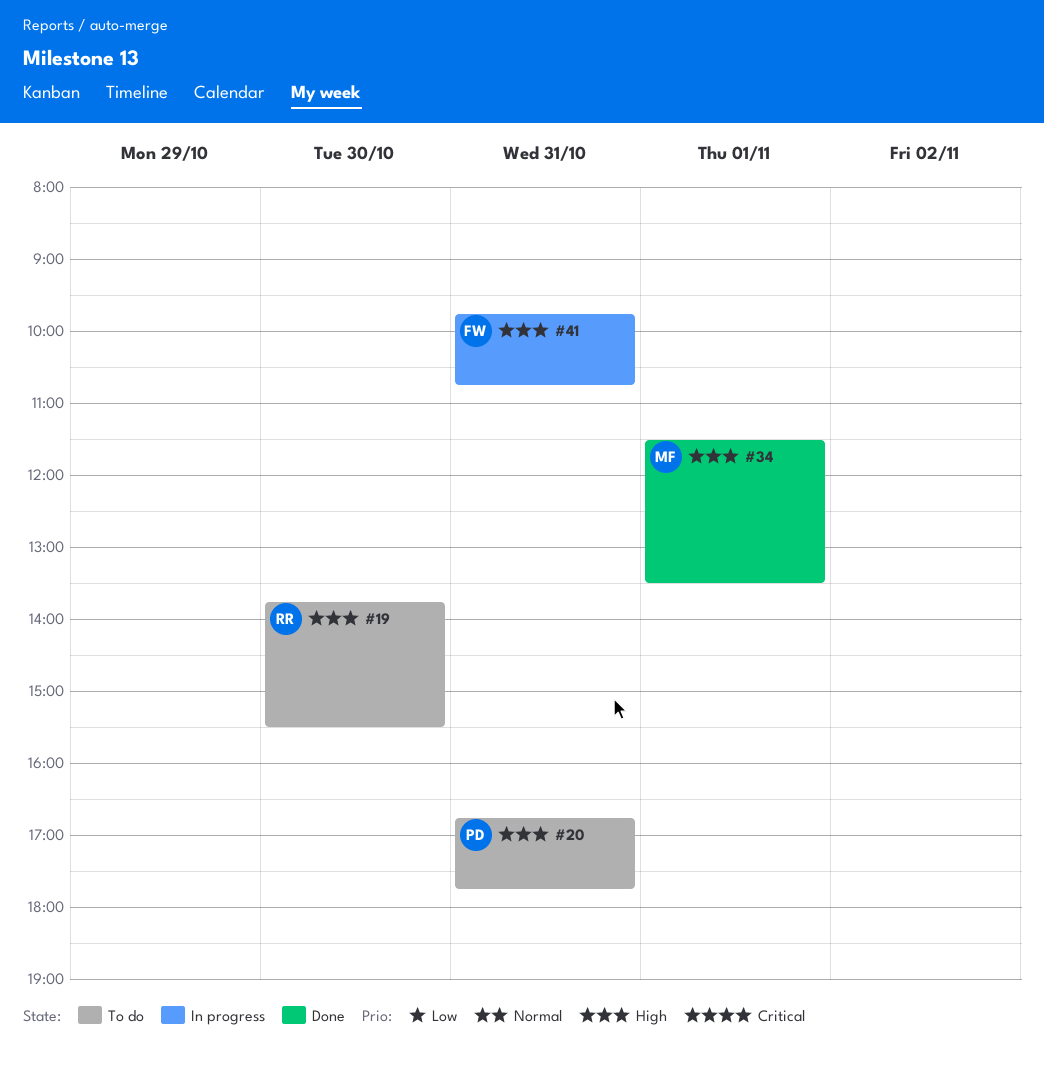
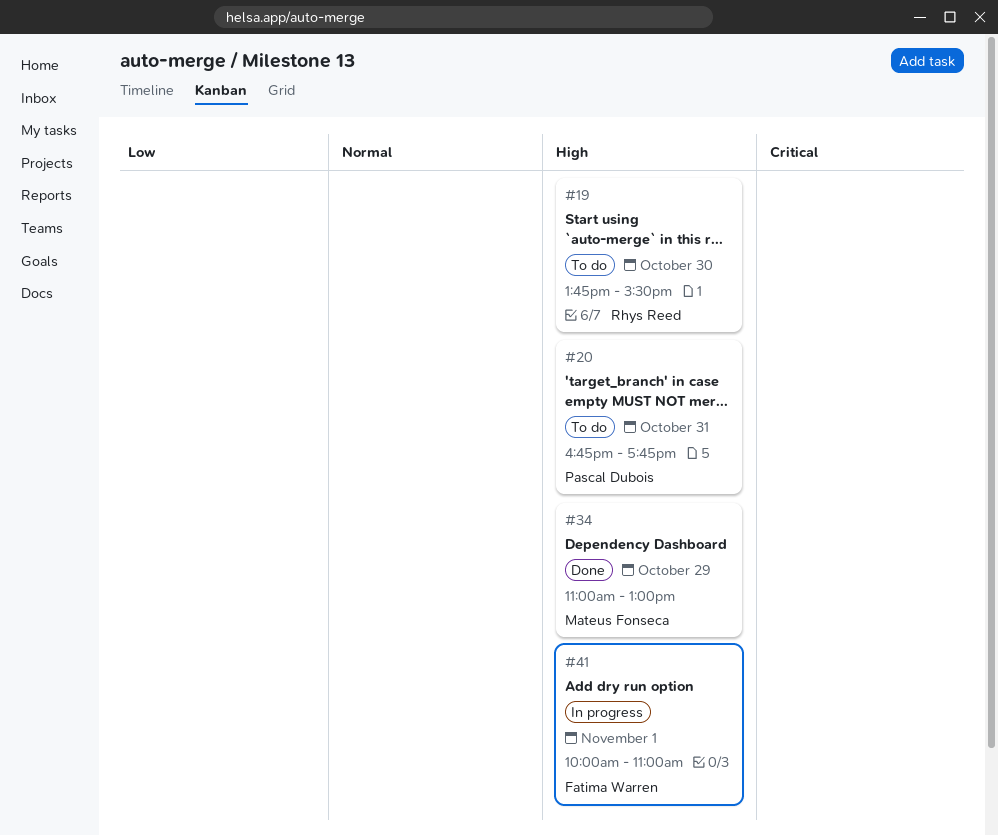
#34, day: Nov 1 -> Oct 29
#34, begins: 11:30 -> 11:00
#34, ends: 13:30 -> 13:00
#41, day: Oct 31 -> Nov 1
#41, begins: 09:45 -> 10:00
#41, ends: 10:45 -> 11:00

